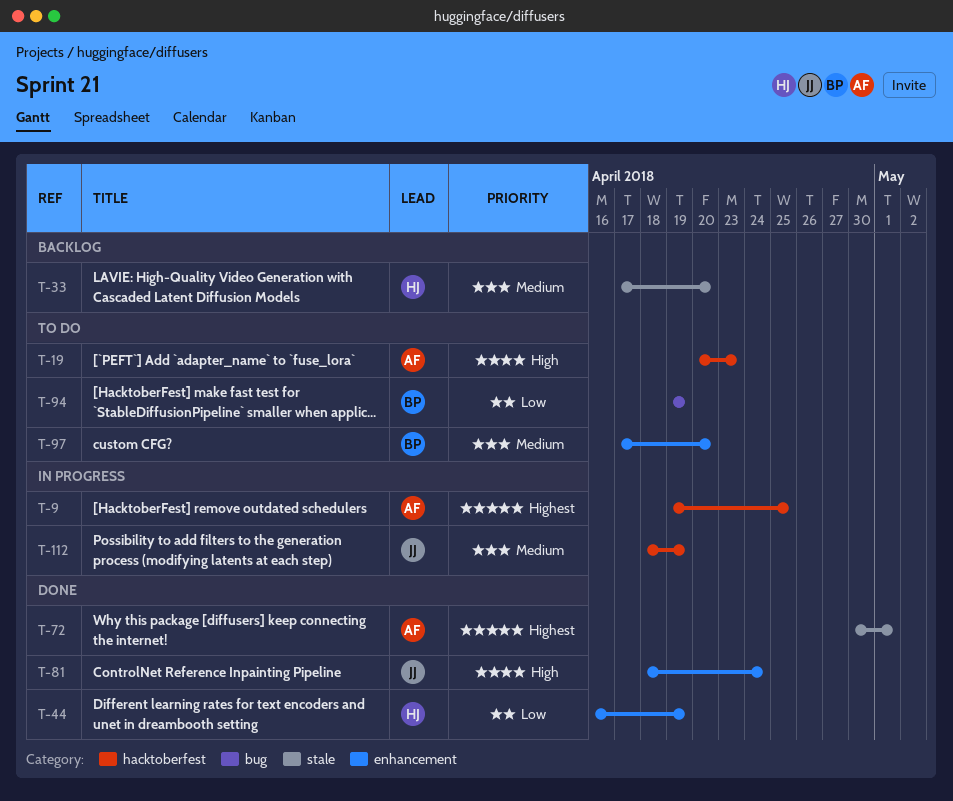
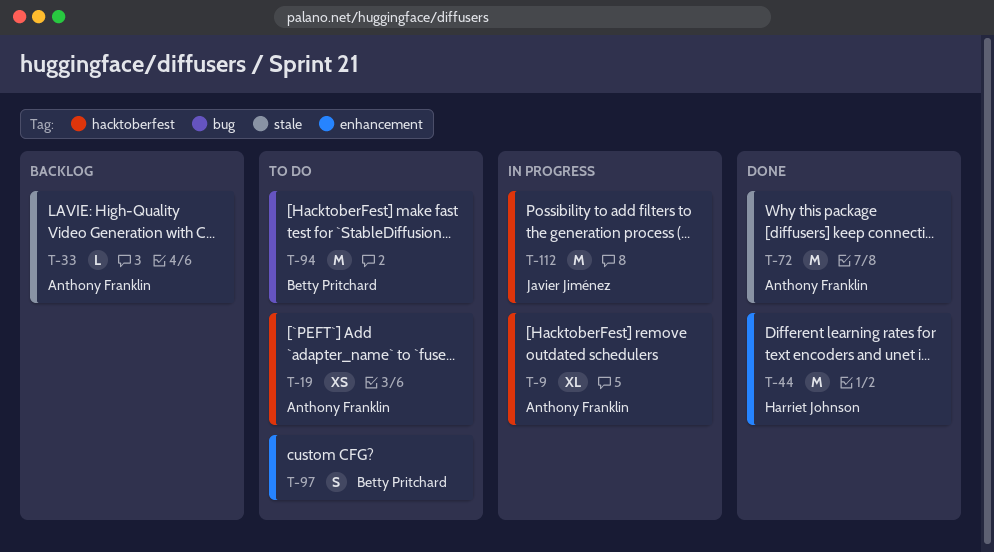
T-33, owner: Harriet Johnson -> Anthony Franklin
T-81: present -> none

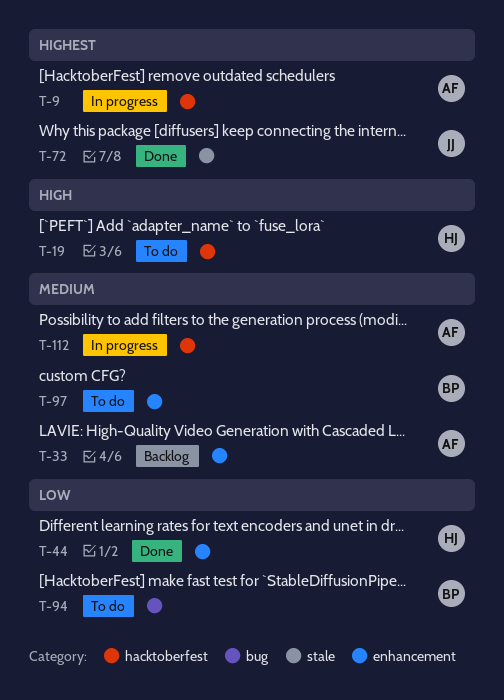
T-19, owner: Anthony Franklin -> Harriet Johnson
T-33, label: stale -> enhancement
T-72, owner: Anthony Franklin -> Javier Jiménez
T-112, owner: Javier Jiménez -> Anthony Franklin

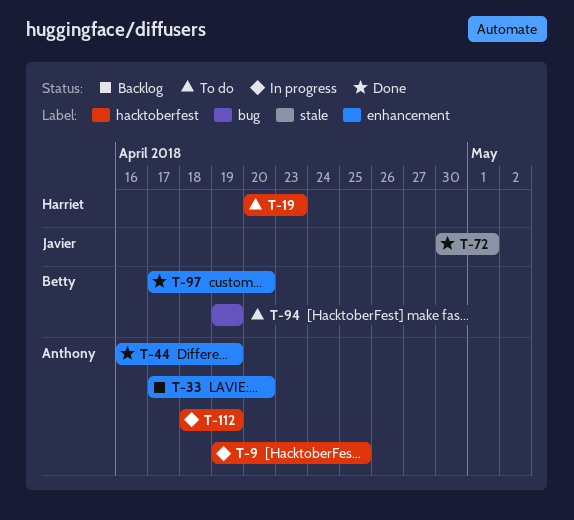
T-44, owner: Harriet -> Anthony
T-97, status: To do -> Done

